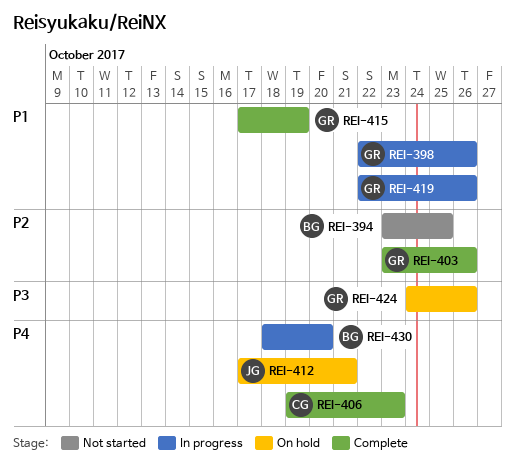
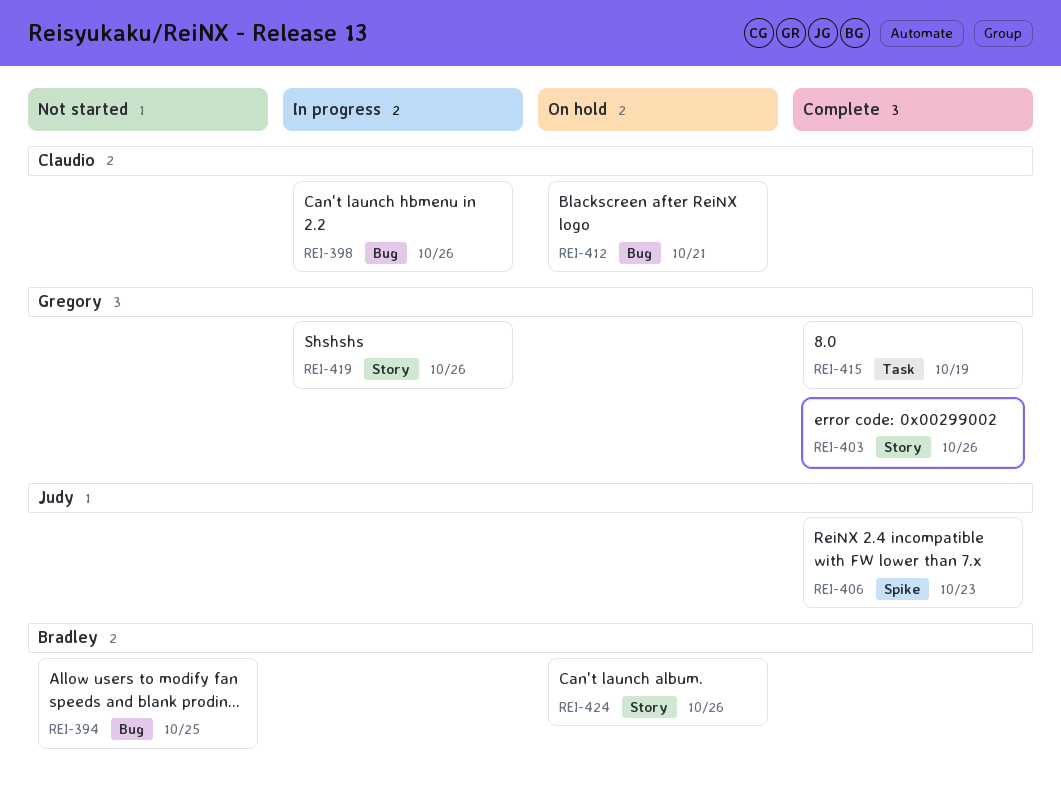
REI-398, owner: Gregory -> Claudio
REI-406, owner: Claudio -> Judy
REI-412, owner: Judy -> Claudio
REI-424, owner: Gregory -> Bradley
REI-430: present -> none

